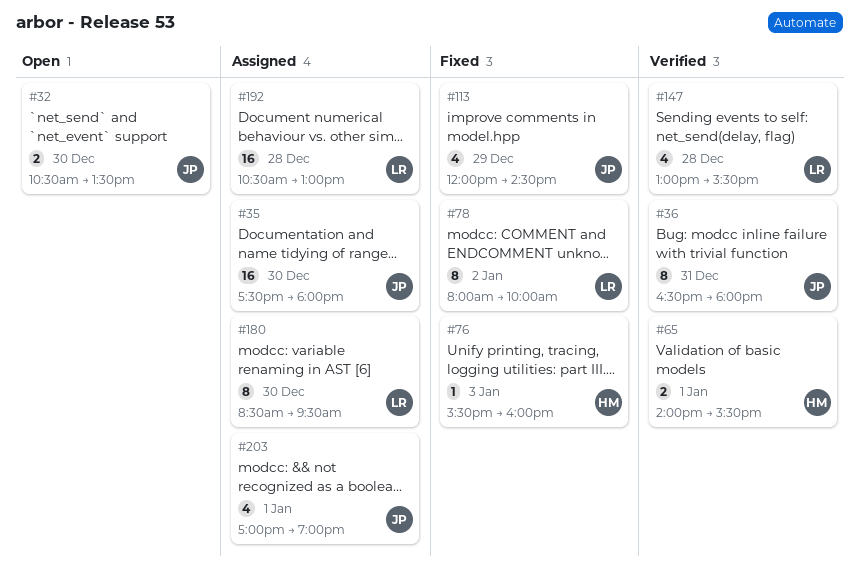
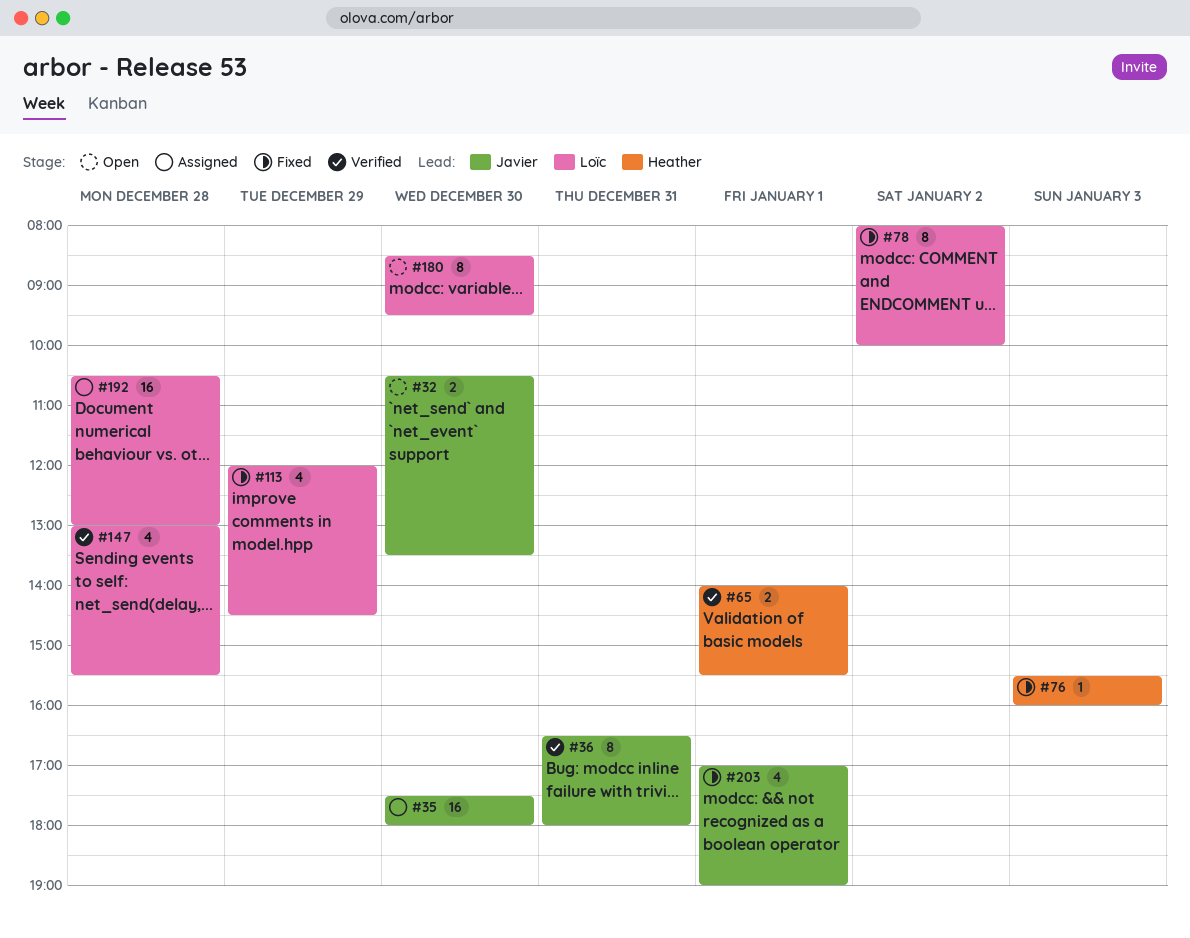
#113, owner: Javier -> Loïc
#180, status: Assigned -> Open
#203, status: Assigned -> Fixed

